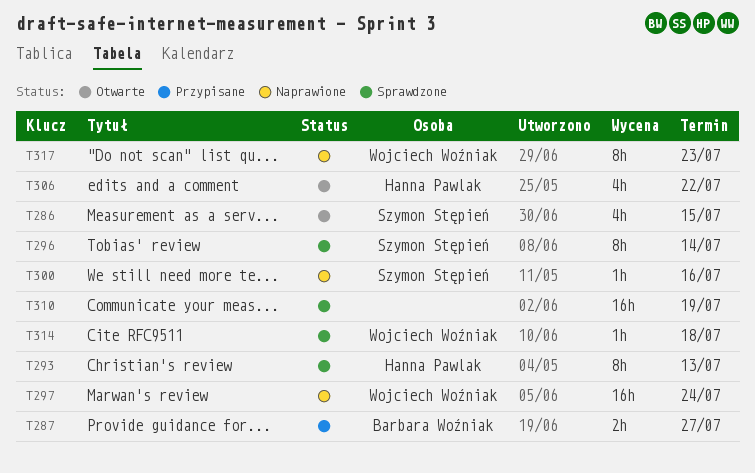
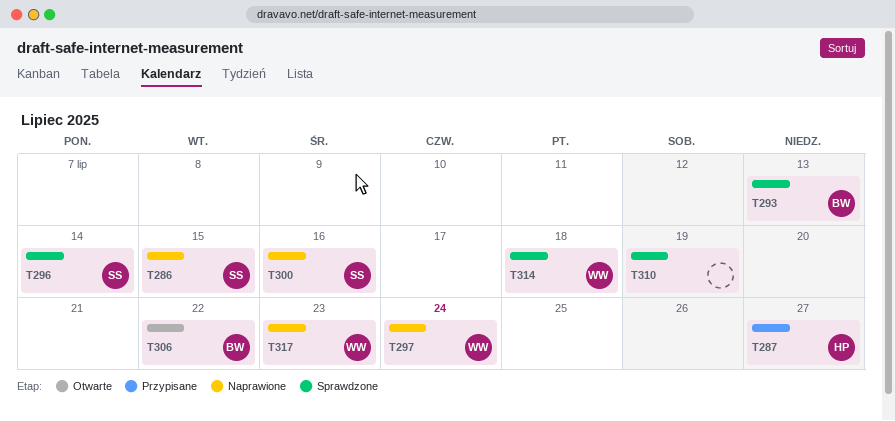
T286, status: Otwarte -> Naprawione
T287, owner: Barbara Woźniak -> Hanna Pawlak
T293, owner: Hanna Pawlak -> Barbara Woźniak
T306, owner: Hanna Pawlak -> Barbara Woźniak

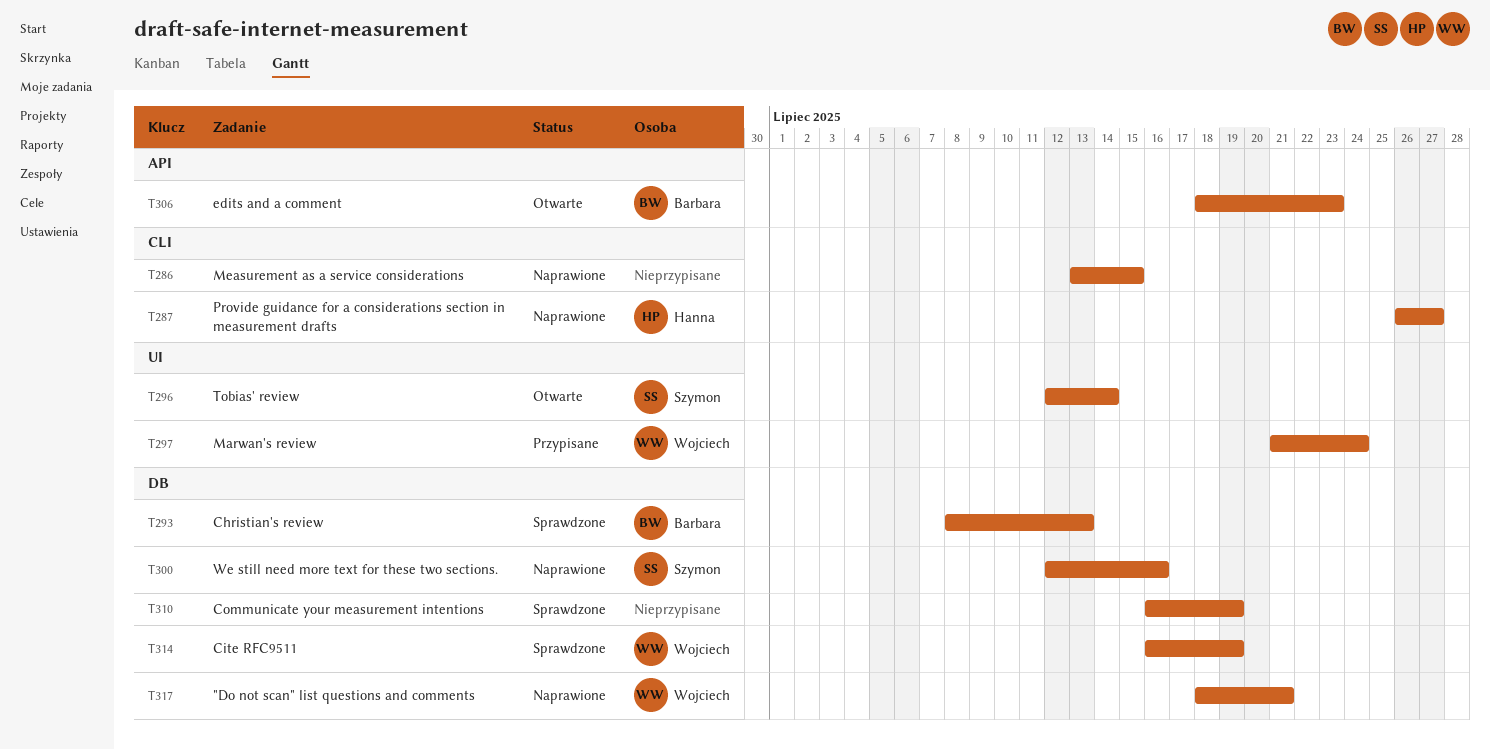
T286, owner: Szymon -> none
T287, status: Przypisane -> Naprawione
T296, status: Sprawdzone -> Otwarte
T297, status: Naprawione -> Przypisane
T306, due: Jul 22 -> Jul 23
T314, due: Jul 18 -> Jul 19
T317, due: Jul 23 -> Jul 21

